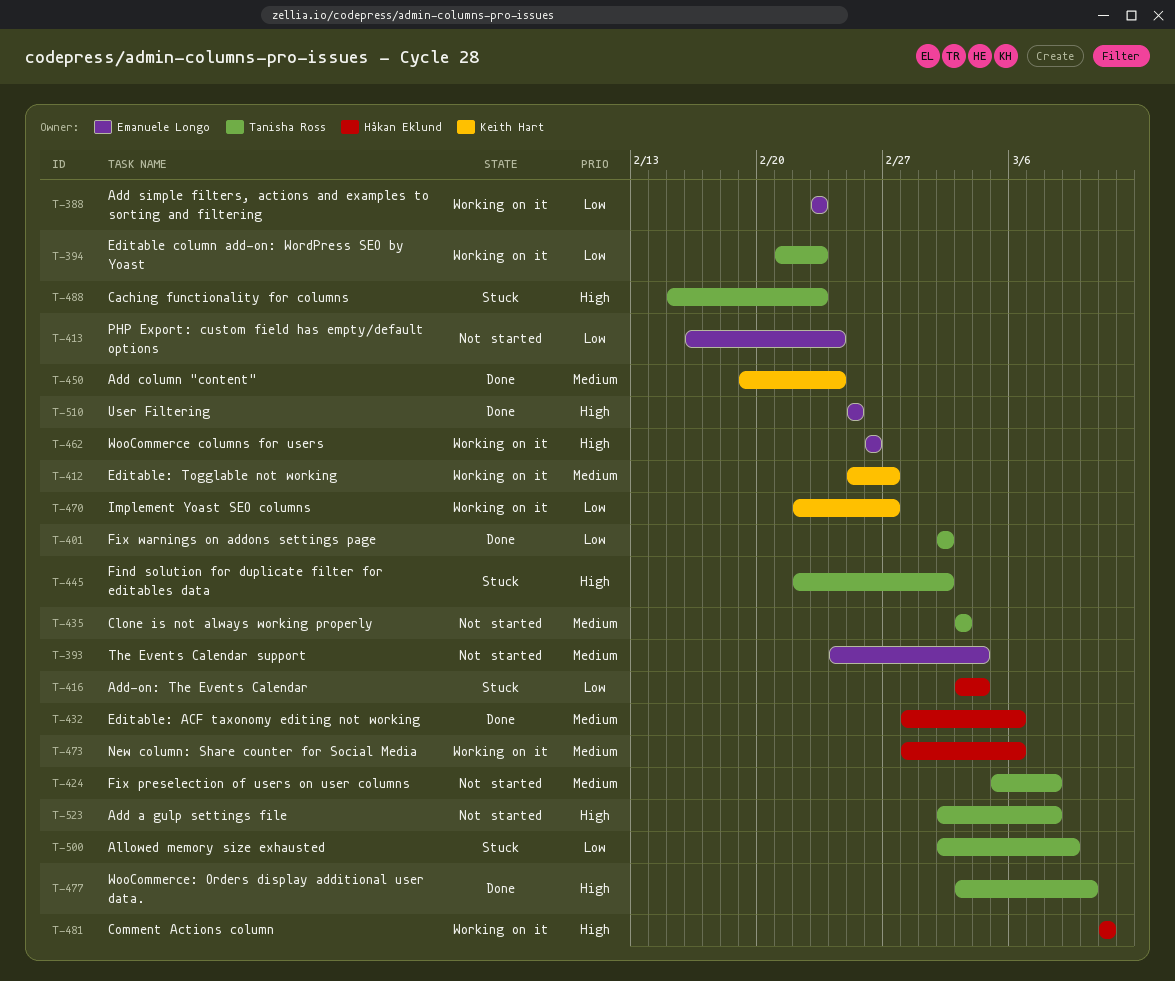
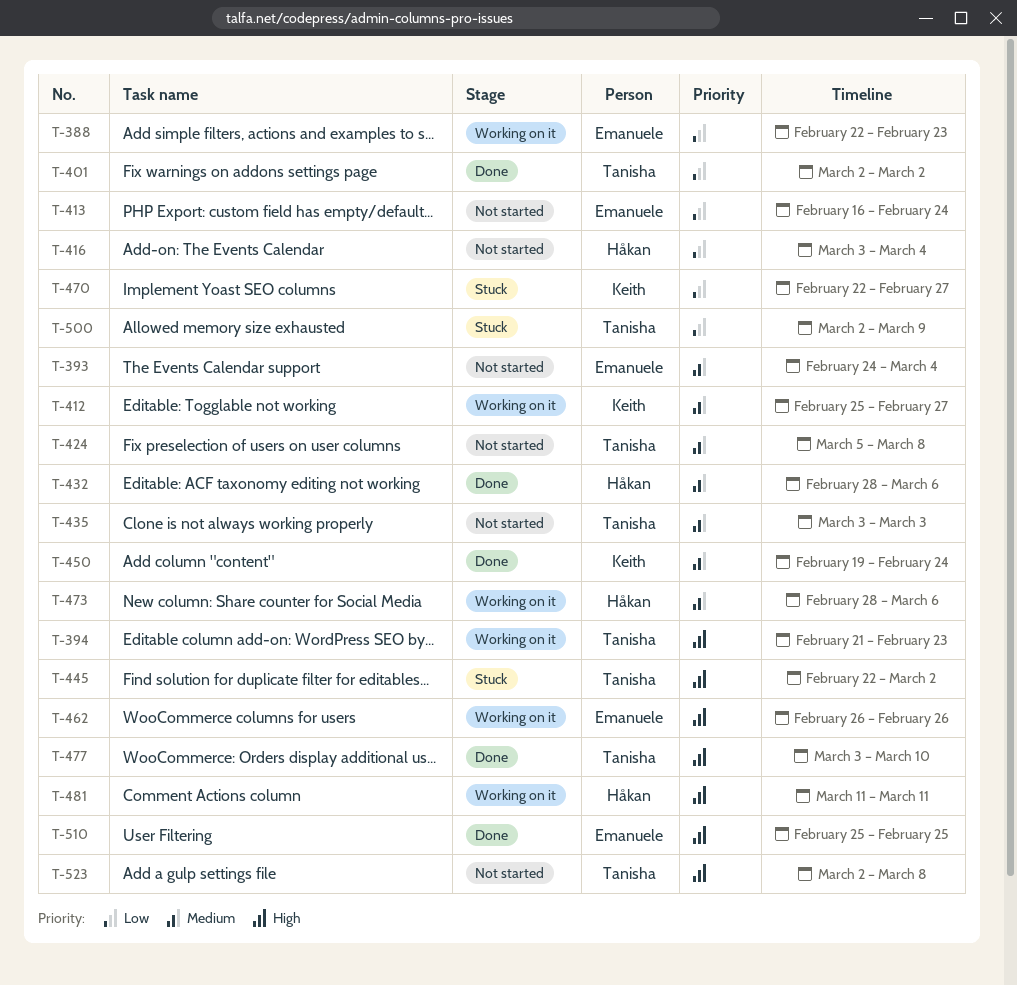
T-388, start: Feb 23 -> Feb 22
T-394, priority: Low -> High
T-416, status: Stuck -> Not started
T-470, status: Working on it -> Stuck
T-488: present -> none

